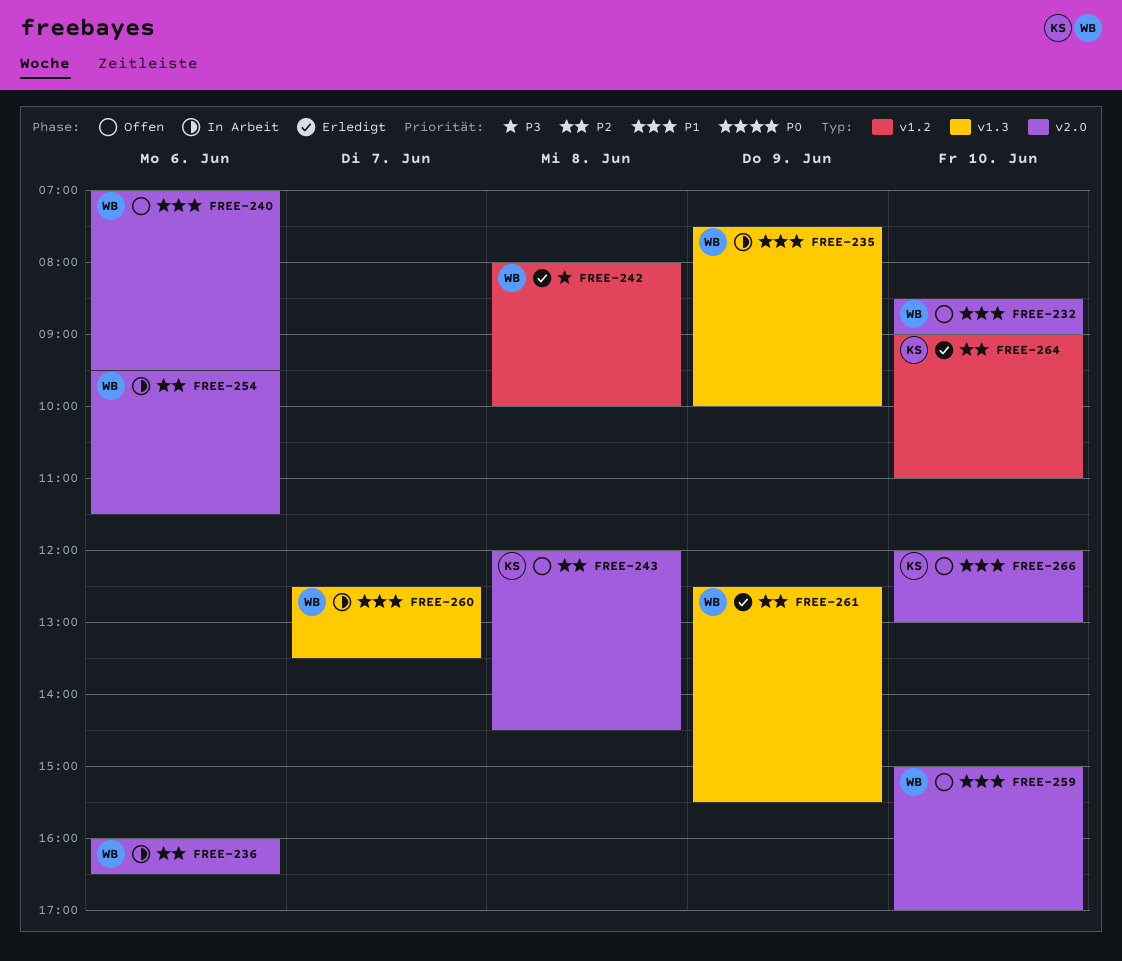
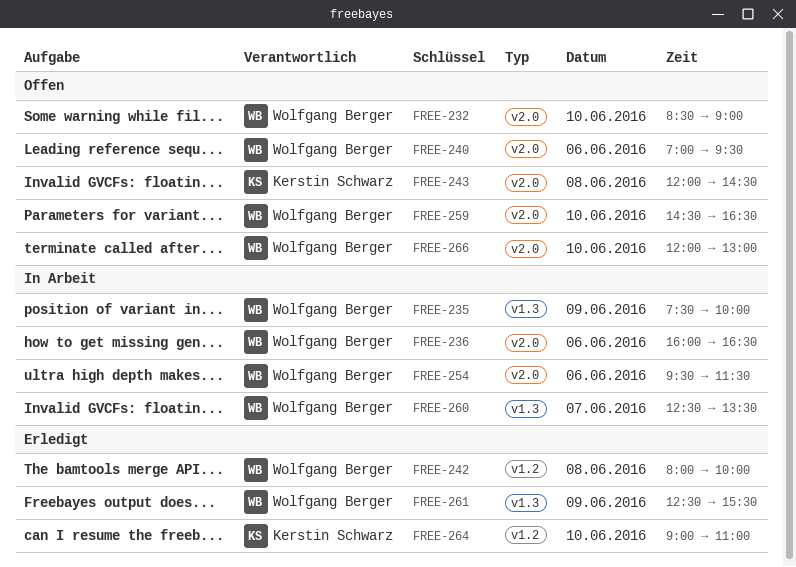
FREE-259, begins: 15:00 -> 14:30
FREE-259, ends: 17:00 -> 16:30
FREE-266, owner: Kerstin Schwarz -> Wolfgang Berger

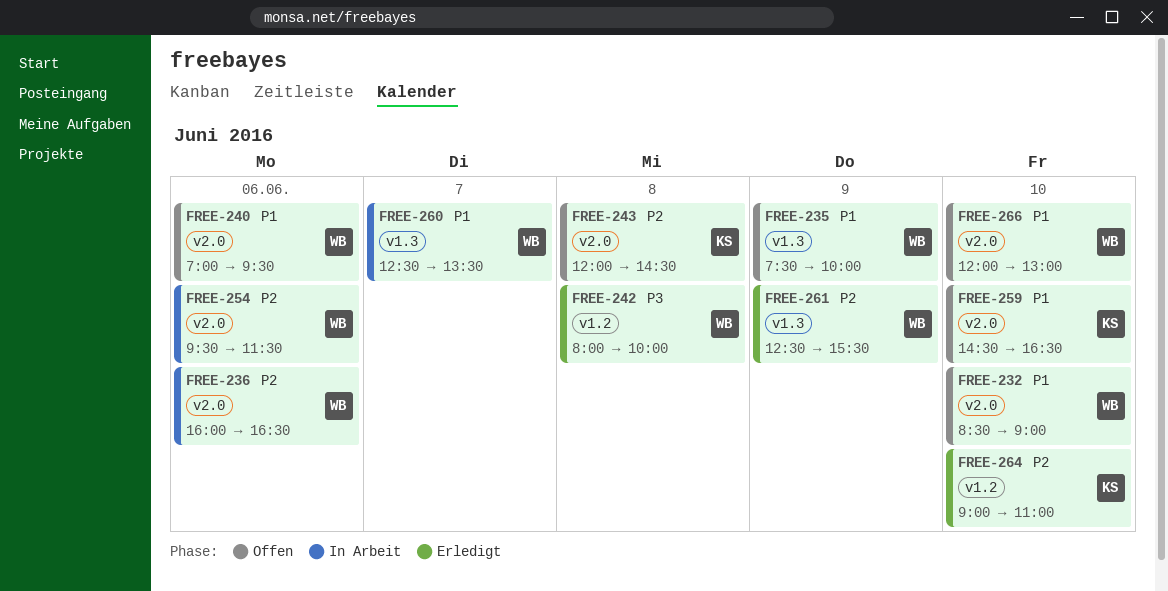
FREE-235, status: In Arbeit -> Offen
FREE-259, owner: Wolfgang Berger -> Kerstin Schwarz

